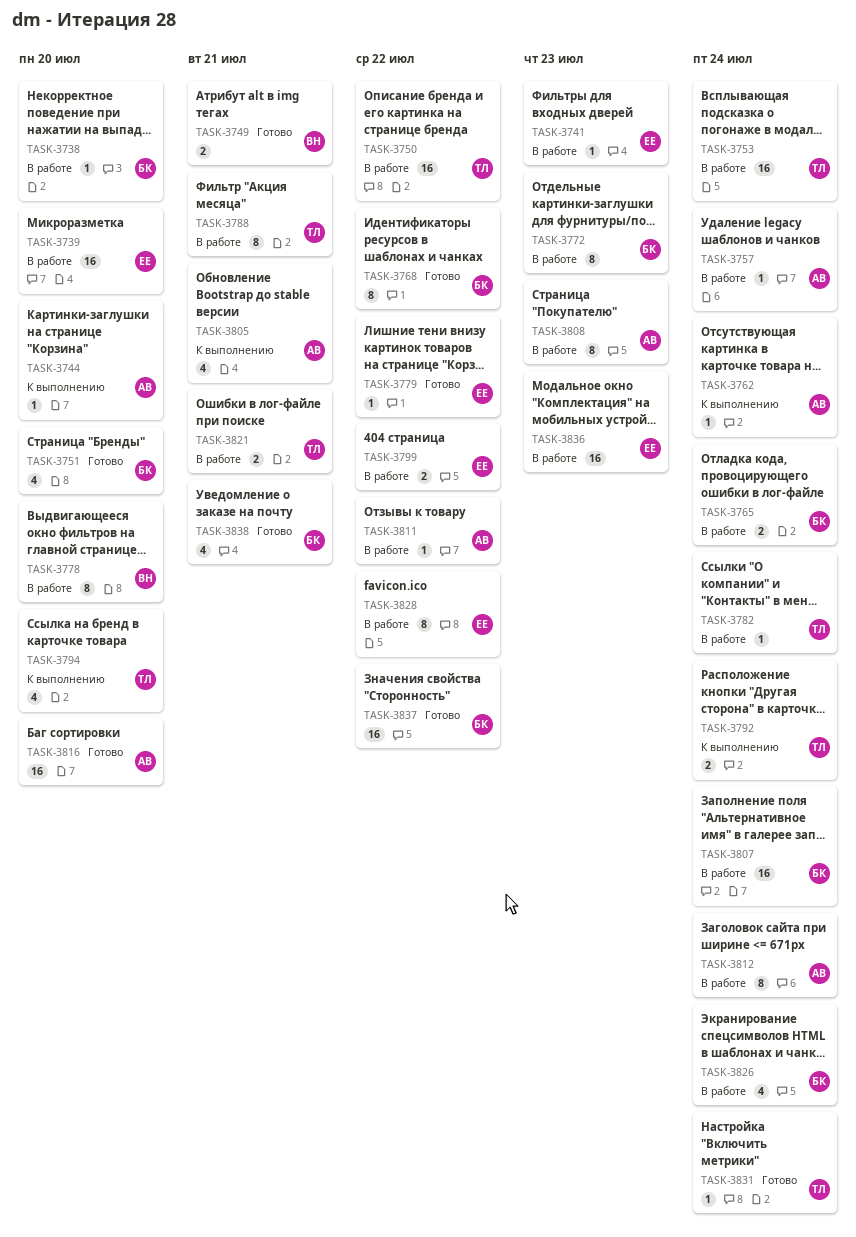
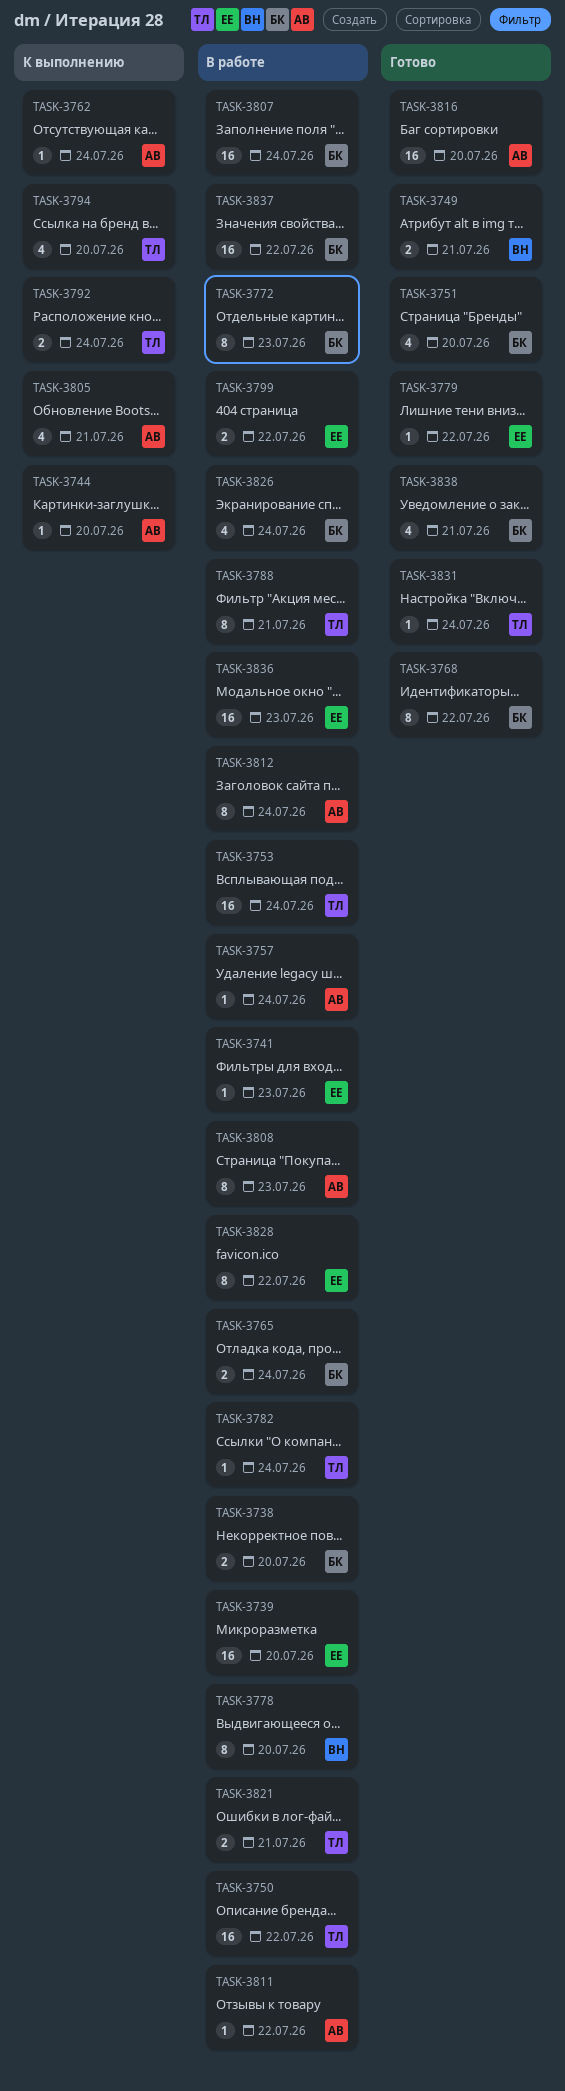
TASK-3738, estimate: 1 -> 2
TASK-3837, status: Готово -> В работе

